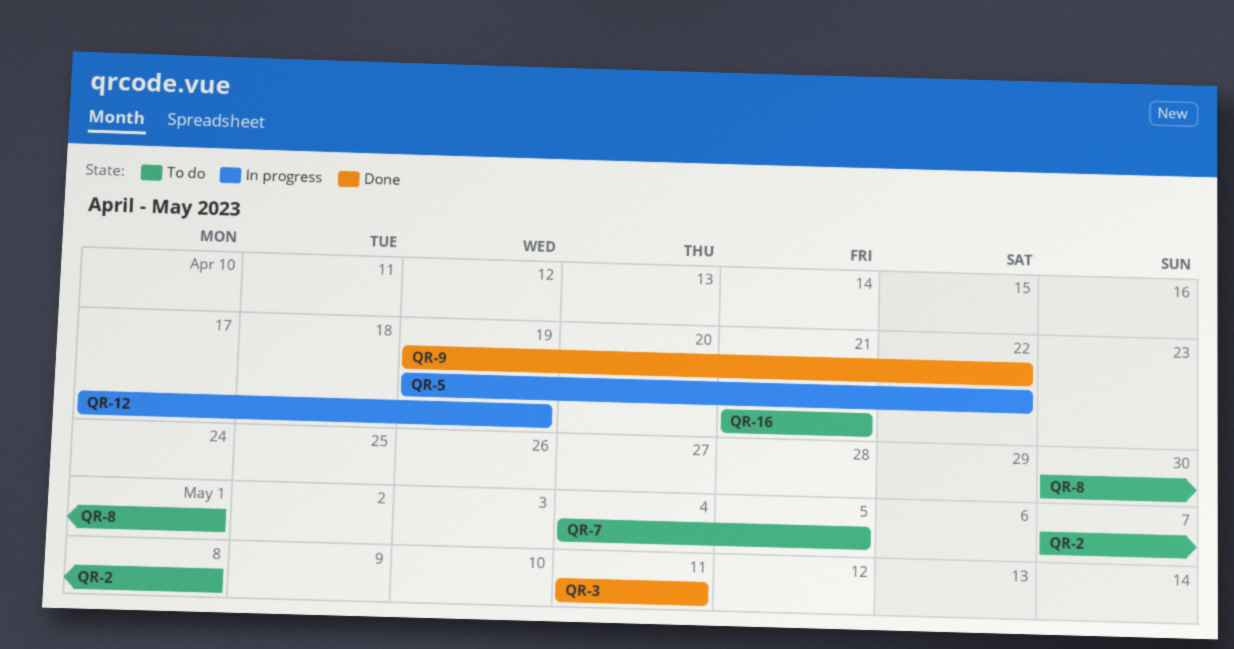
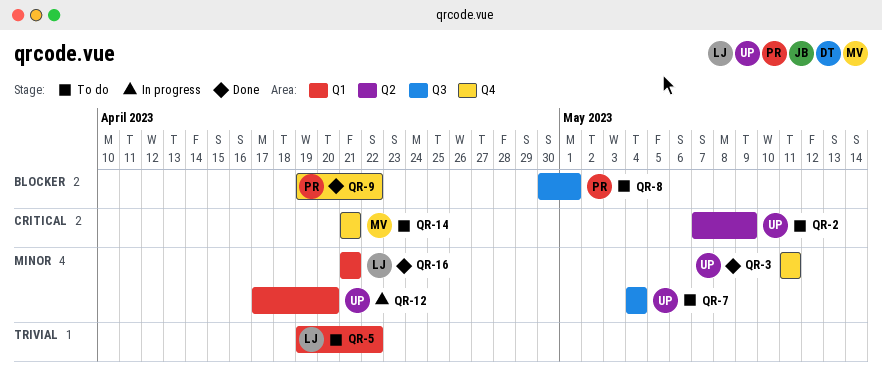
QR-2, due: May 8 -> May 9
QR-5, status: In progress -> To do
QR-7, due: May 5 -> May 4
QR-12, due: Apr 19 -> Apr 20
QR-14: none -> present
QR-16, status: To do -> Done

